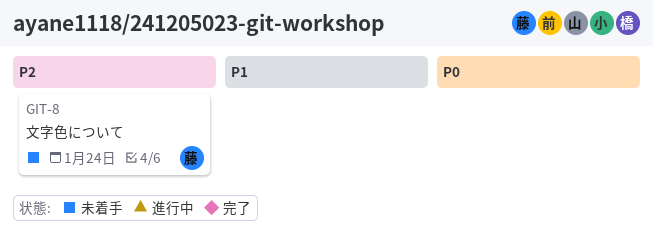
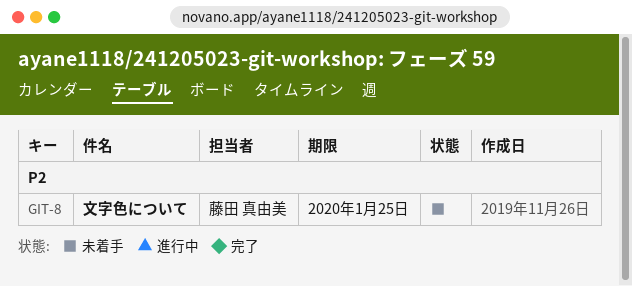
GIT-8, due: Jan 24 -> Jan 25

